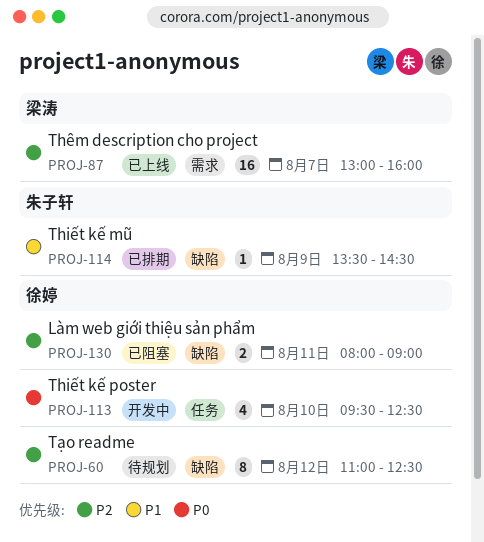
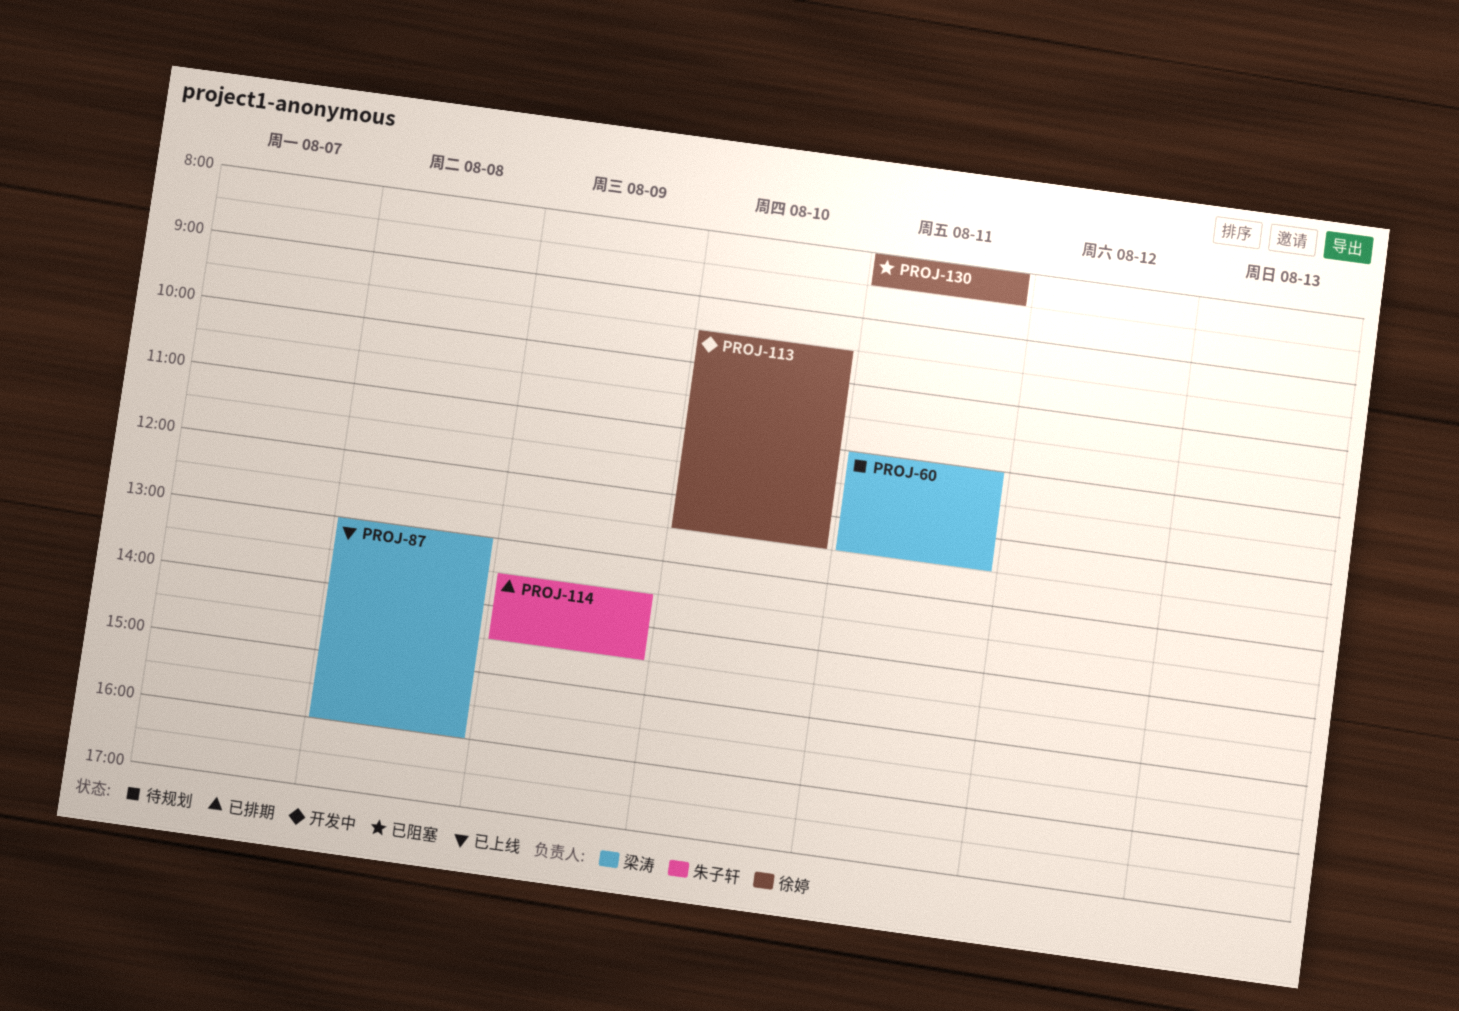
PROJ-60, owner: 徐婷 -> 梁涛
PROJ-60, day: Aug 12 -> Aug 11
PROJ-87, day: Aug 7 -> Aug 8
PROJ-130, ends: 09:00 -> 08:30

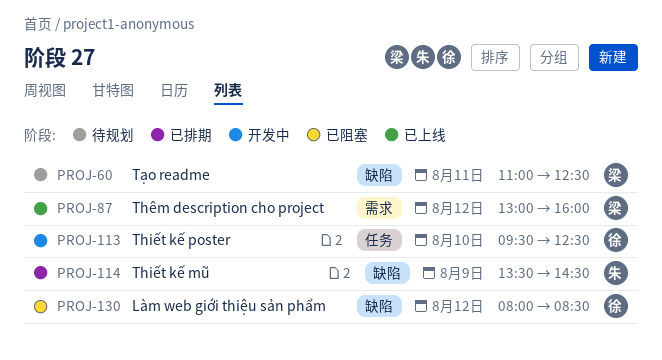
PROJ-87, day: Aug 8 -> Aug 12
PROJ-130, day: Aug 11 -> Aug 12

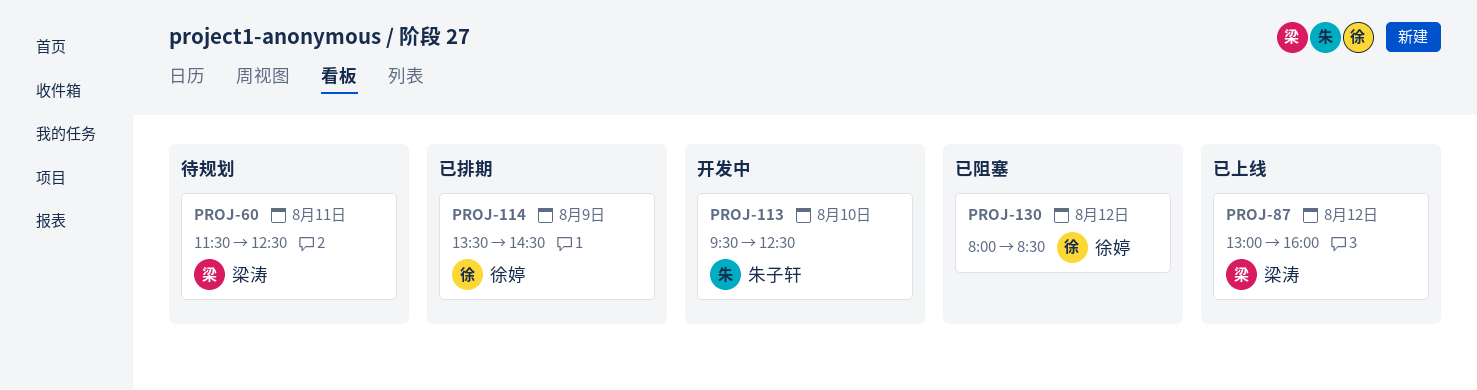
PROJ-60, begins: 11:00 -> 11:30
PROJ-113, owner: 徐婷 -> 朱子轩
PROJ-114, owner: 朱子轩 -> 徐婷

